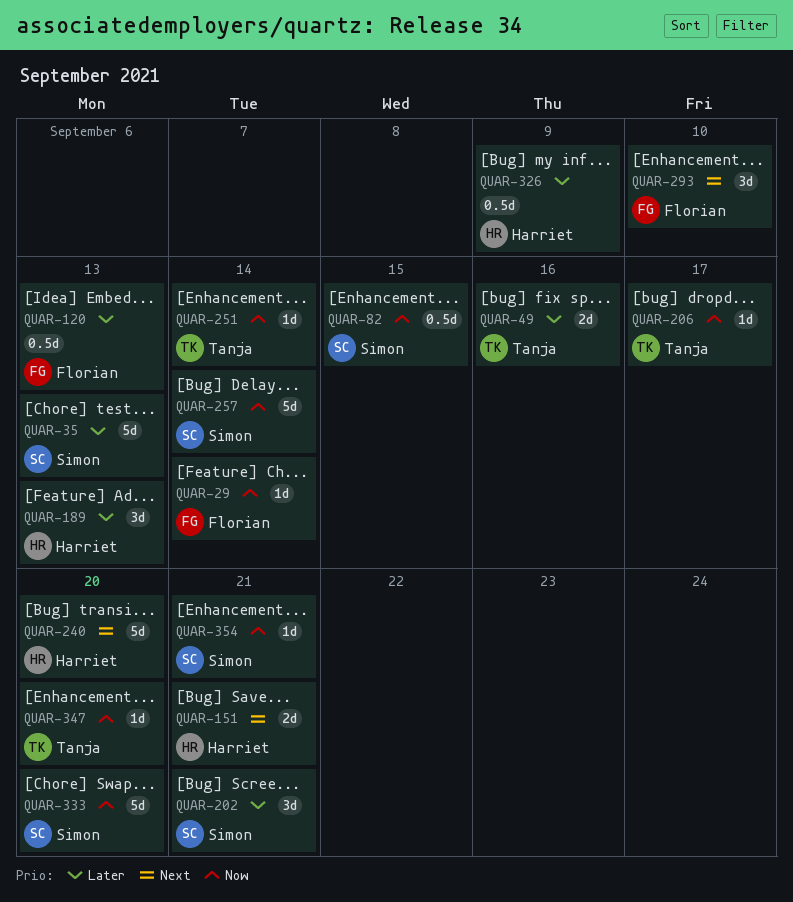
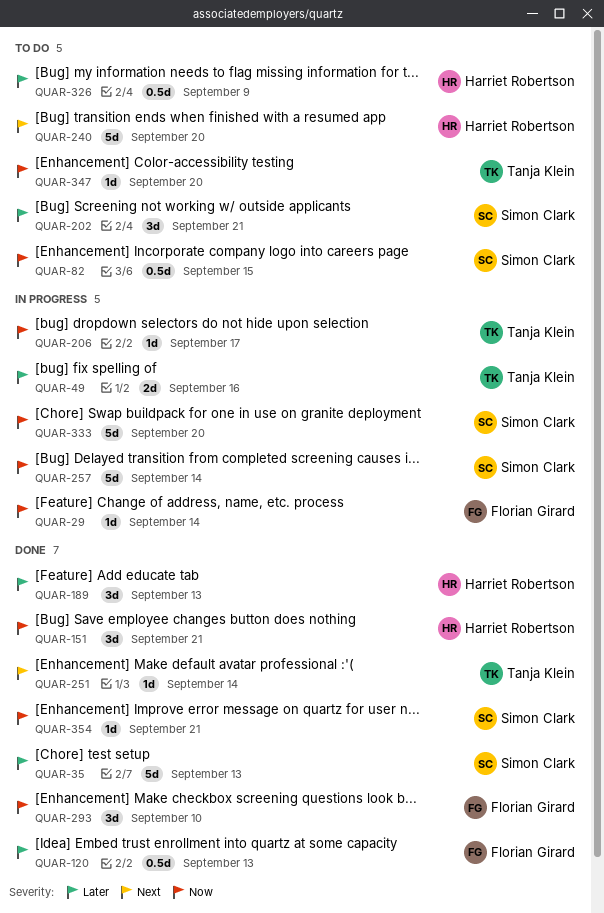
QUAR-151, priority: Next -> Now
QUAR-151, estimate: 2d -> 3d
QUAR-251, priority: Now -> Next
QUAR-293, priority: Next -> Now

